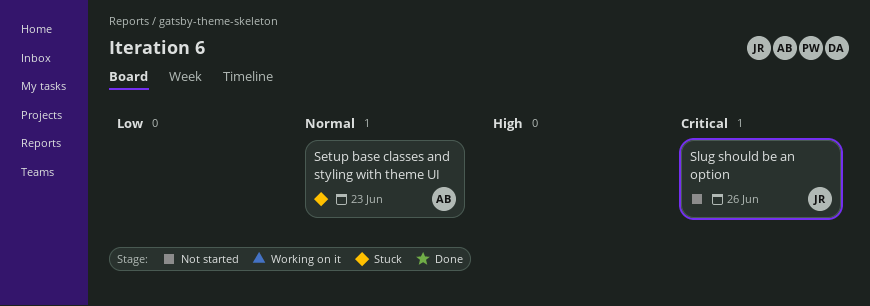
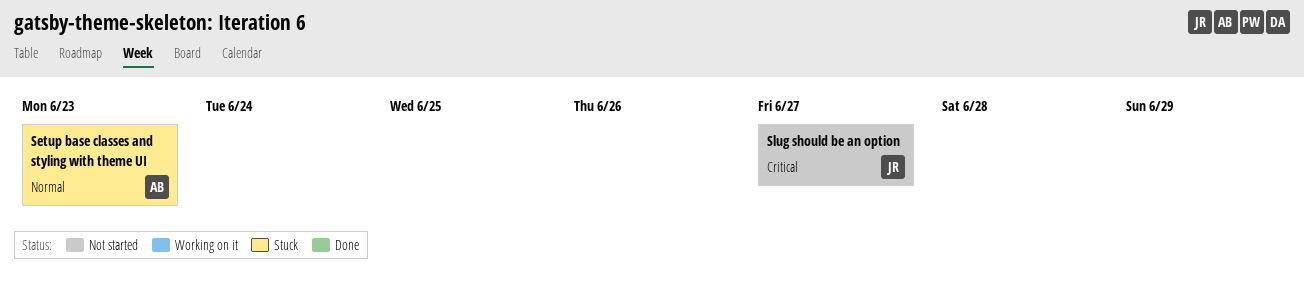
Slug should be an option, due: Jun 26 -> Jun 27

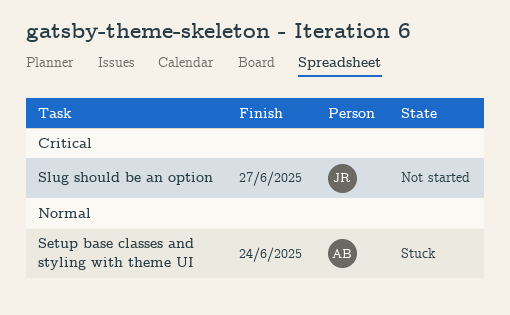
Setup base classes and styling with theme UI, due: Jun 23 -> Jun 24

